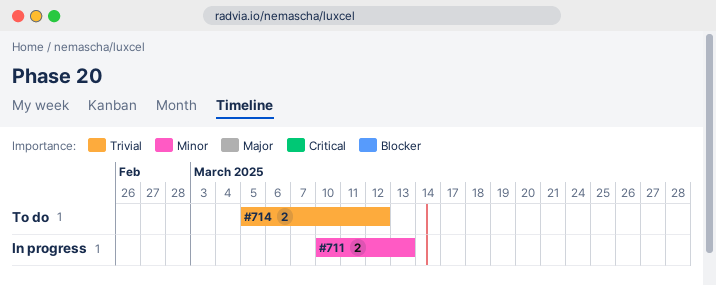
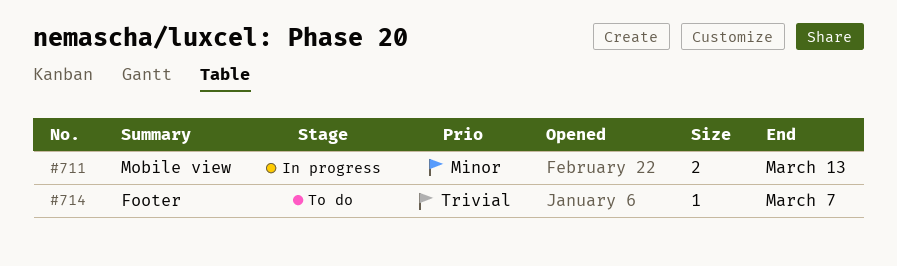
#714, estimate: 2 -> 1
#714, due: Mar 12 -> Mar 7

